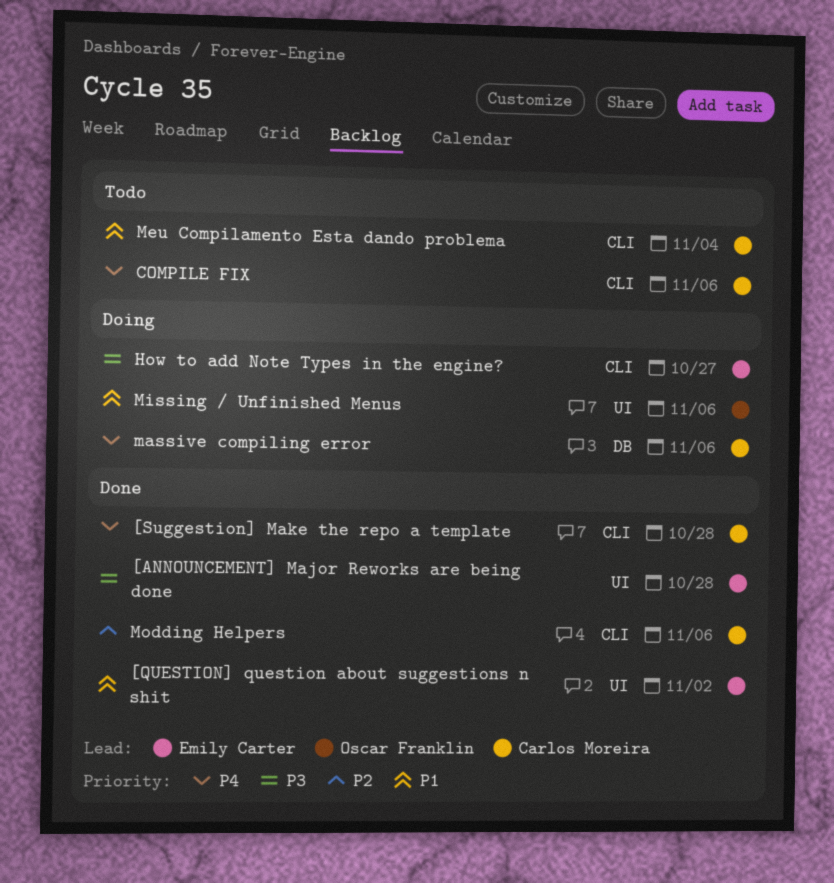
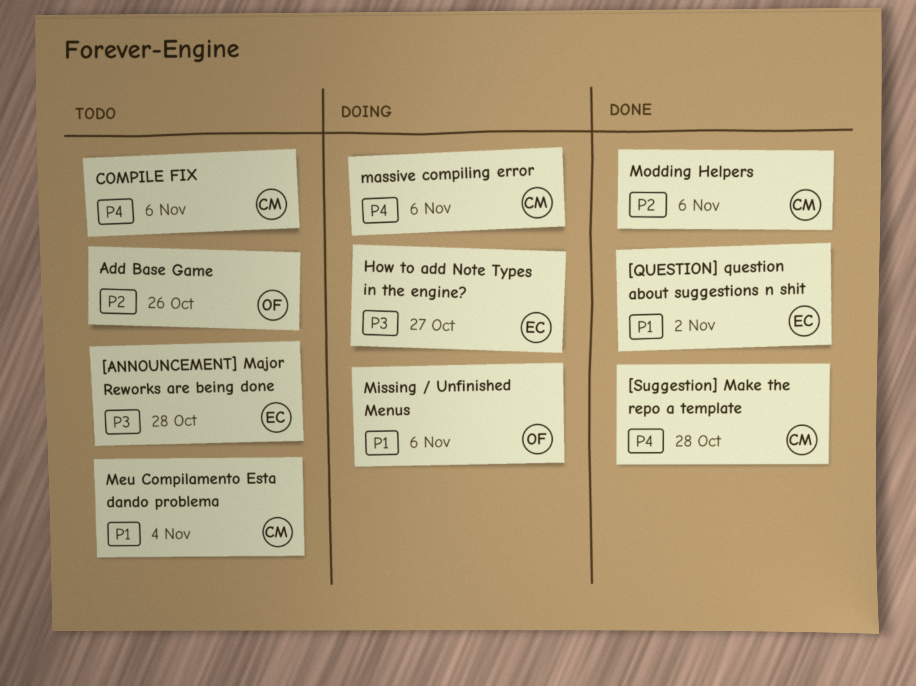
[ANNOUNCEMENT] Major Reworks are being done, status: Done -> Todo
Add Base Game: none -> present

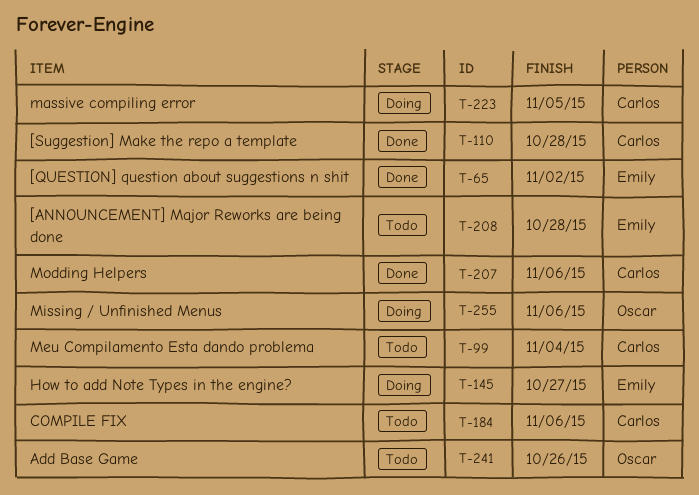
massive compiling error, due: Nov 6 -> Nov 5

